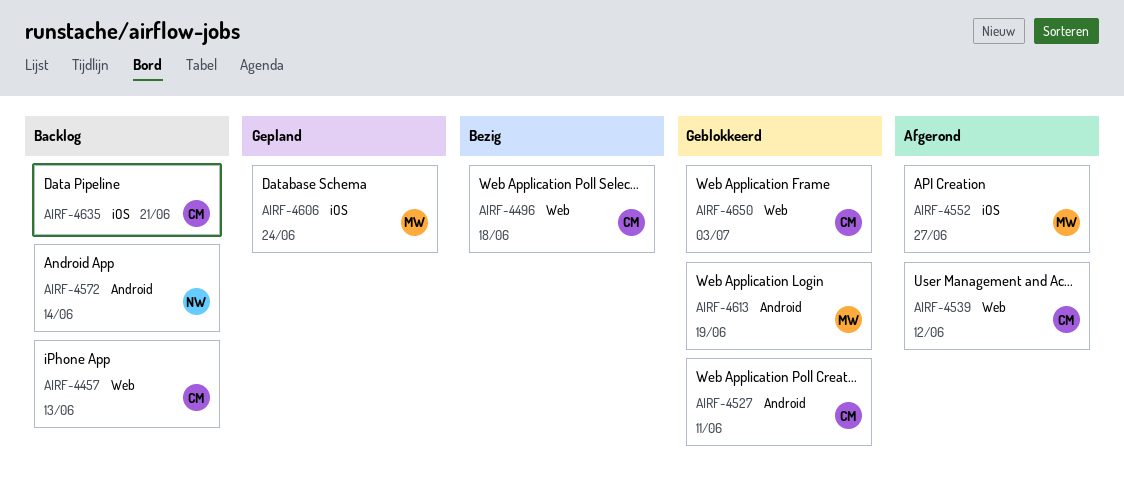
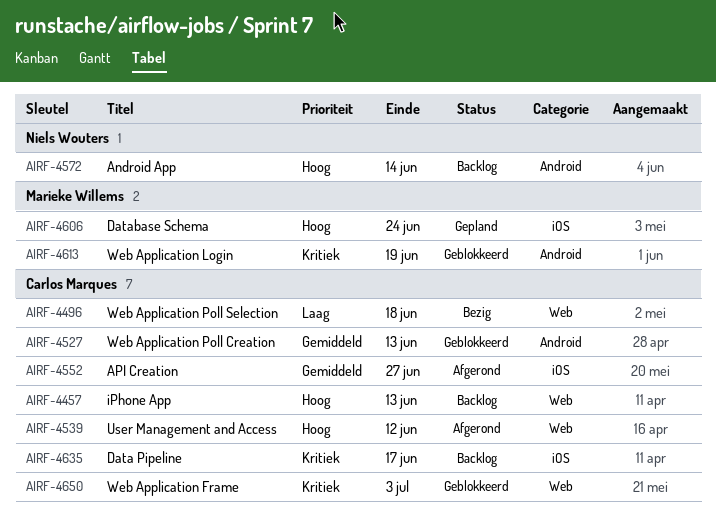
AIRF-4527, due: Jun 11 -> Jun 13
AIRF-4552, owner: Marieke Willems -> Carlos Marques
AIRF-4635, due: Jun 21 -> Jun 17

